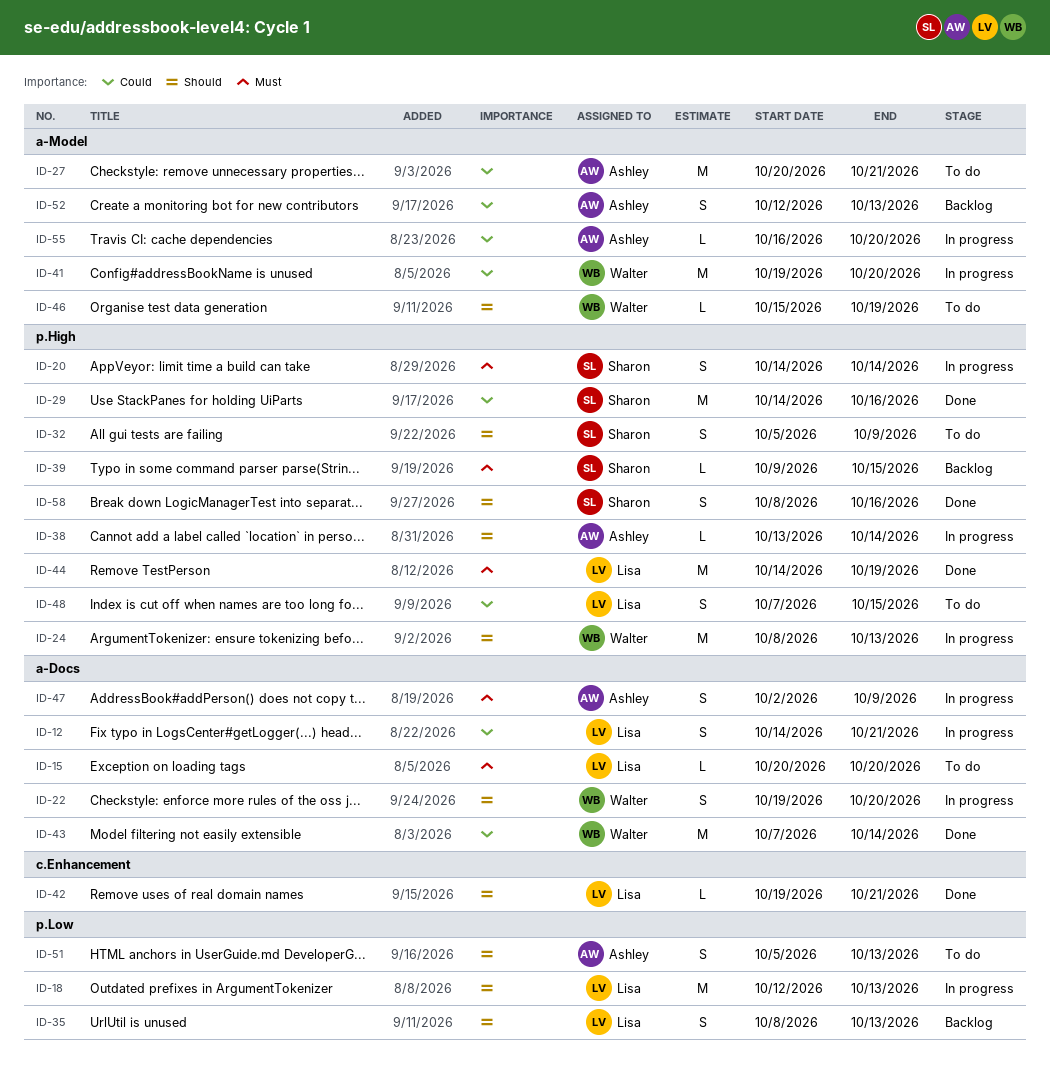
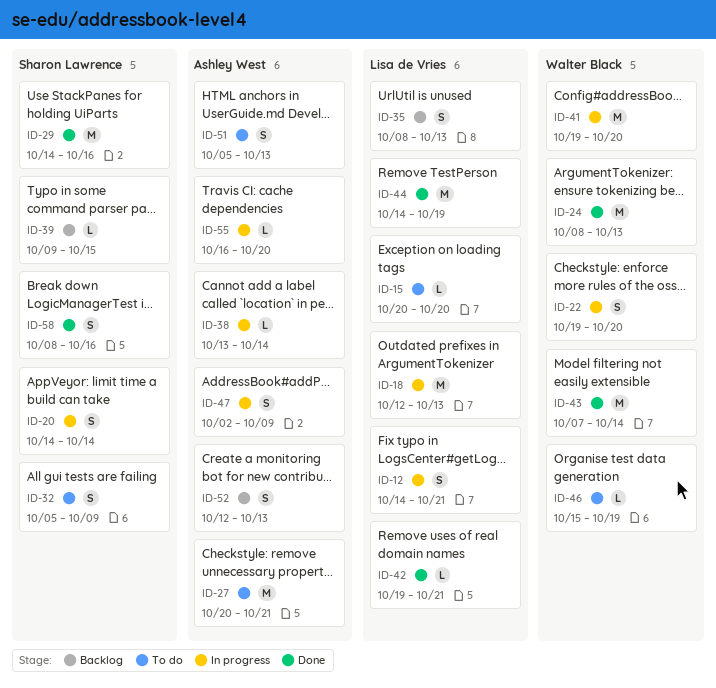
ID-24, status: In progress -> Done
ID-48: present -> none

